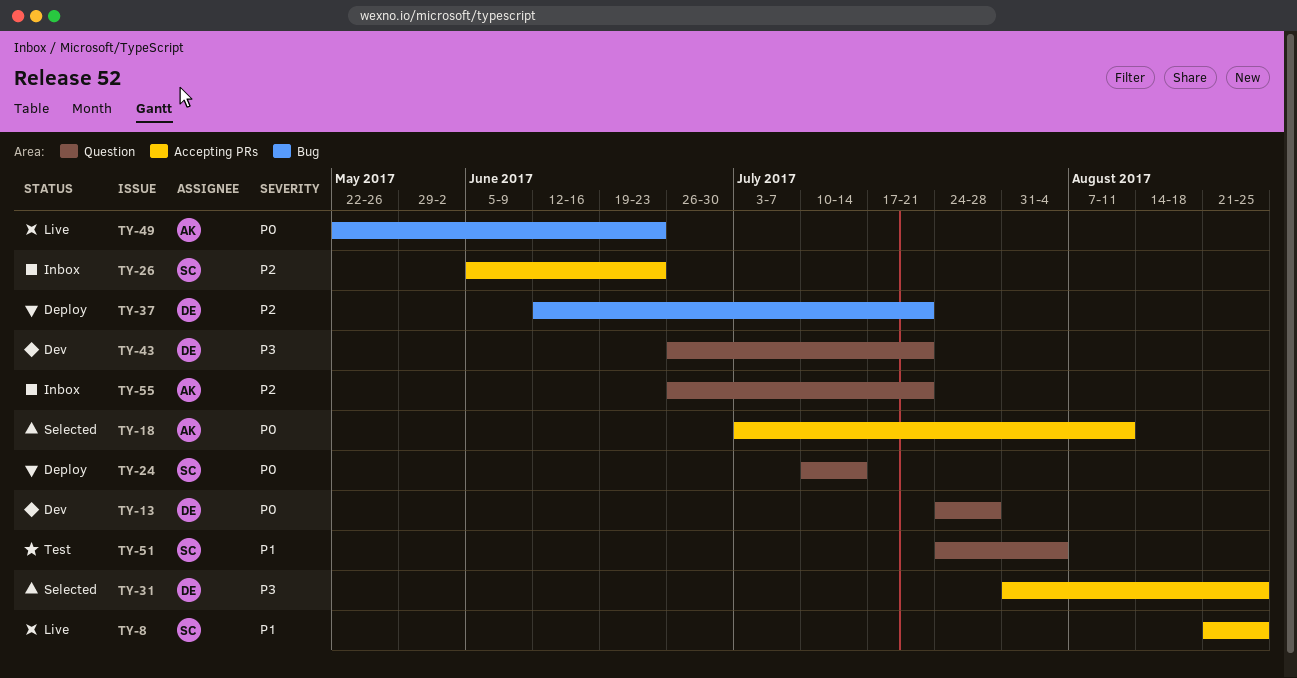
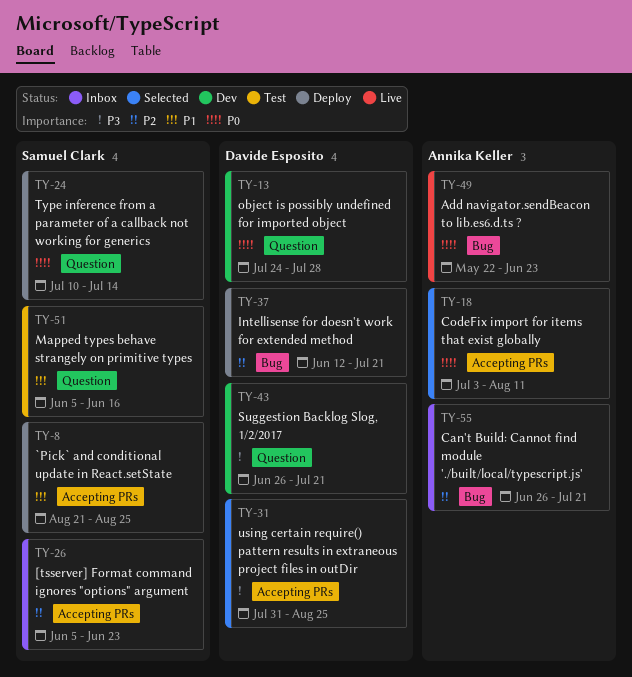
TY-8, status: Live -> Deploy
TY-51, start: Jul 24 -> Jun 5
TY-51, due: Aug 4 -> Jun 16
TY-55, label: Question -> Bug

